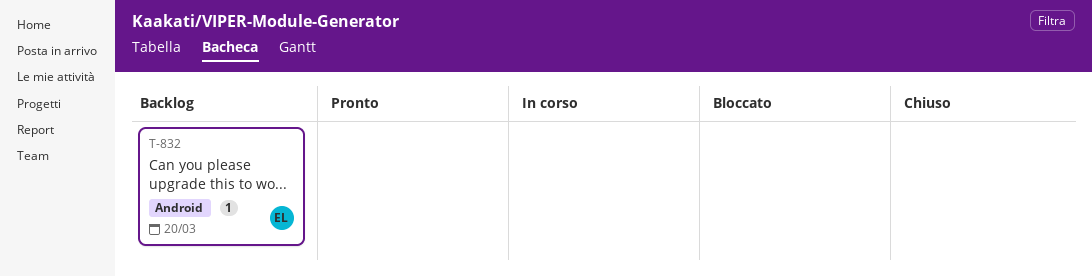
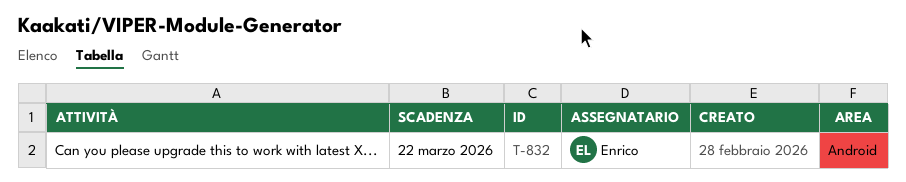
T-832, due: Mar 20 -> Mar 22

